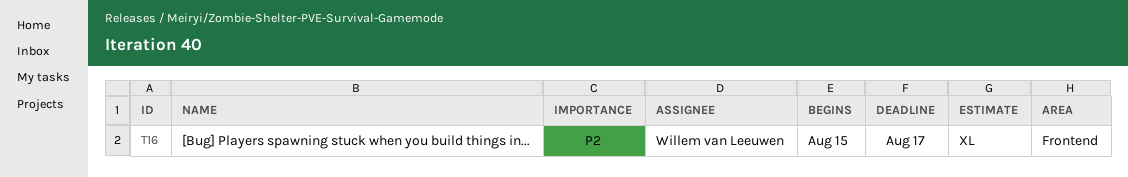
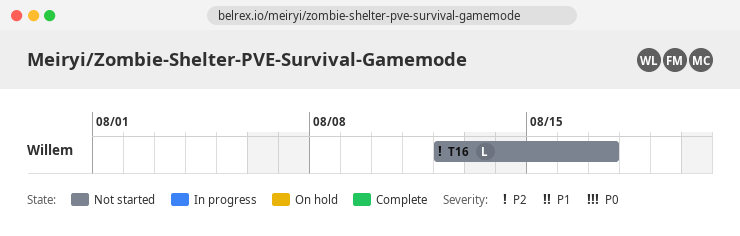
T16, estimate: XL -> L
T16, start: Aug 15 -> Aug 12

